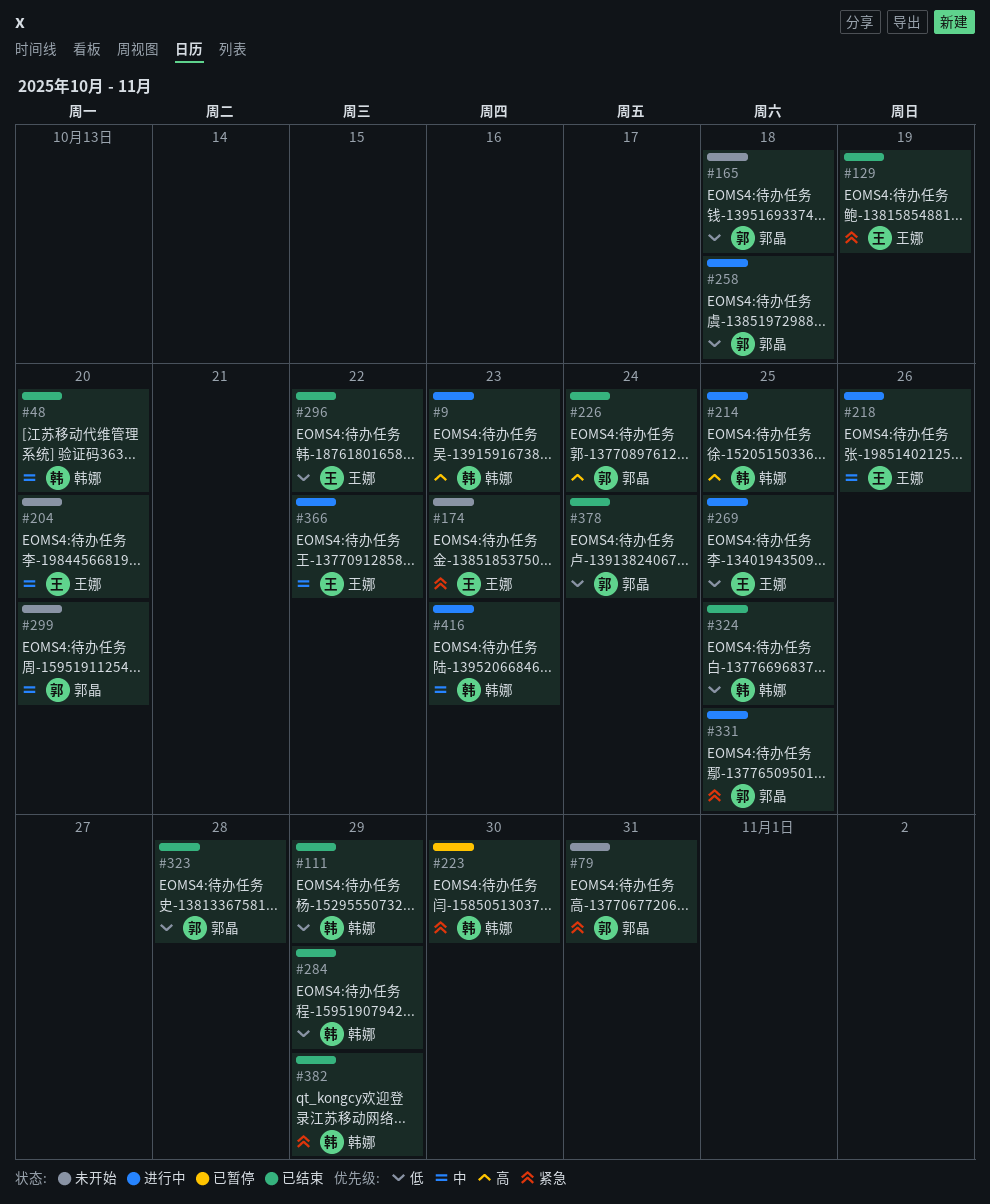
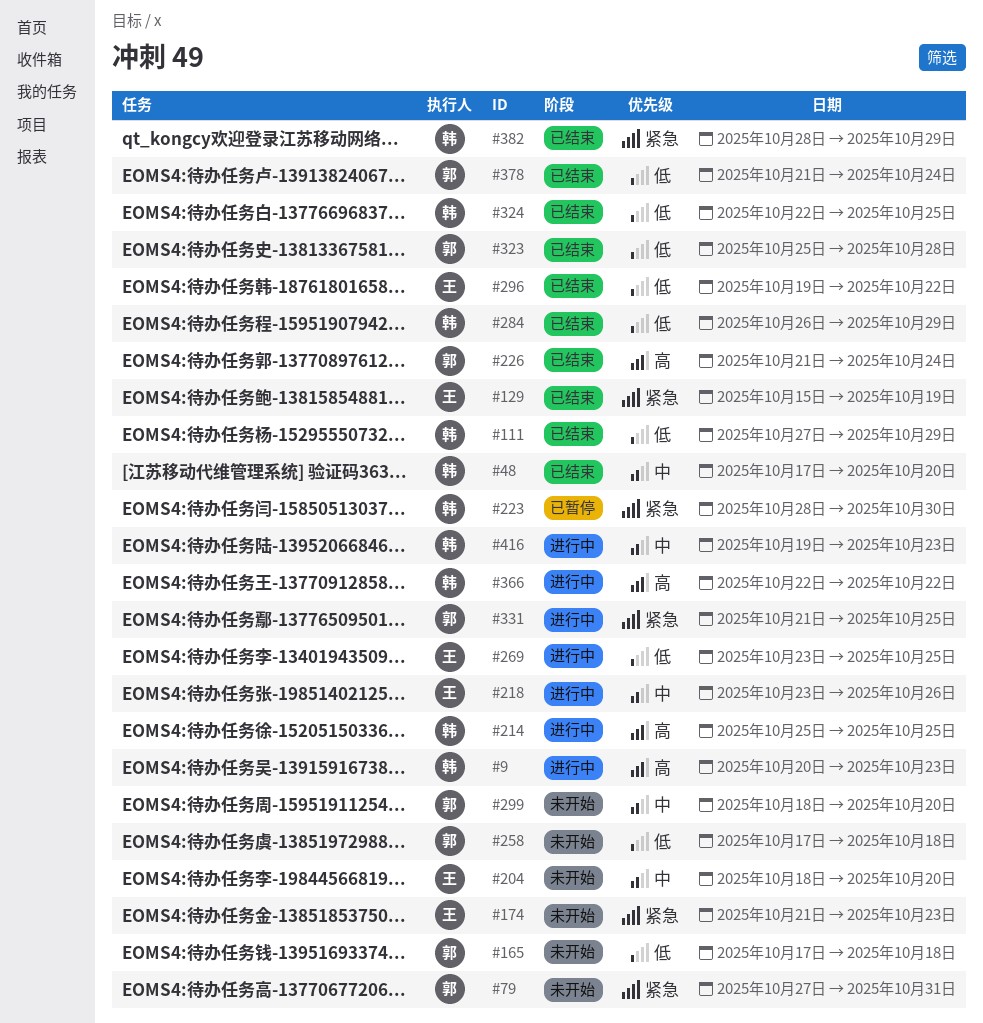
#258, status: 进行中 -> 未开始
#366, owner: 王娜 -> 韩娜
#366, priority: 中 -> 高

